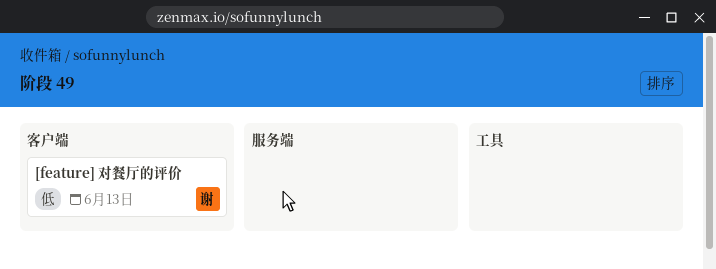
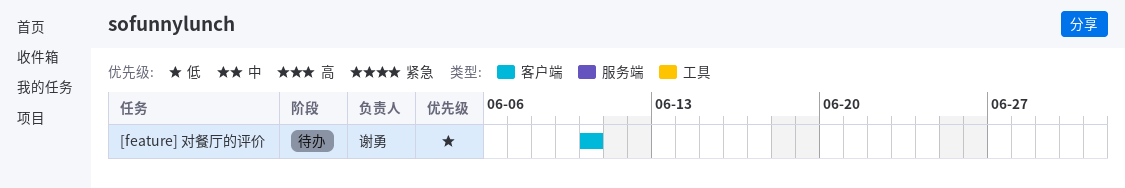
[feature] 对餐厅的评价, due: Jun 13 -> Jun 10

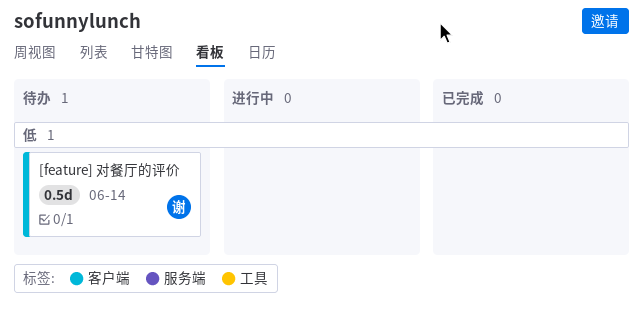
[feature] 对餐厅的评价, due: Jun 10 -> Jun 14

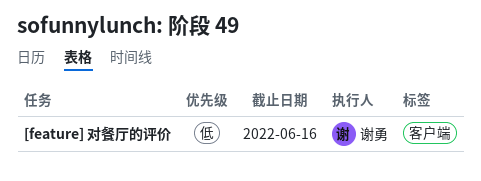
[feature] 对餐厅的评价, due: Jun 14 -> Jun 16

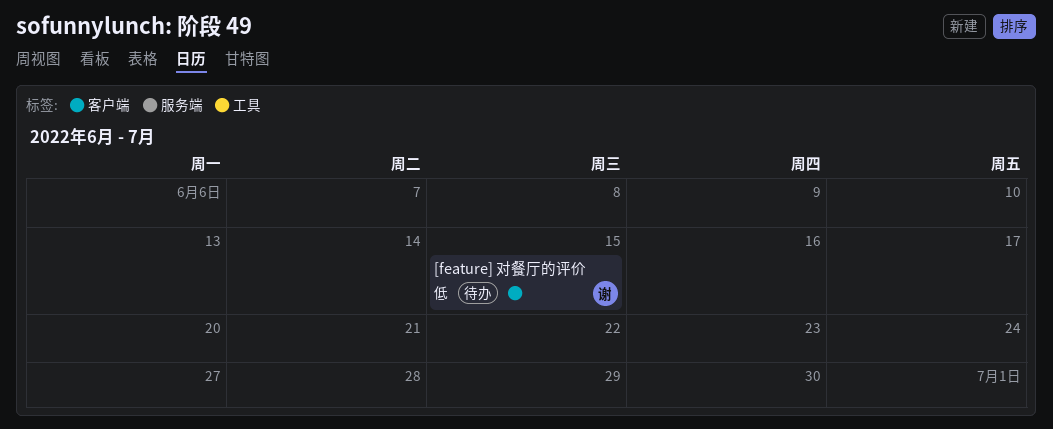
[feature] 对餐厅的评价, due: Jun 16 -> Jun 15

